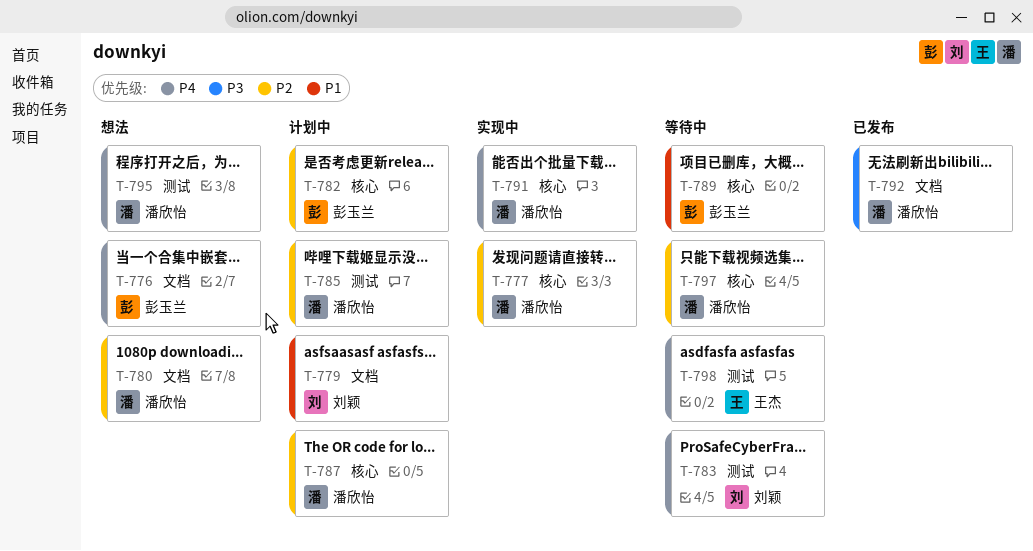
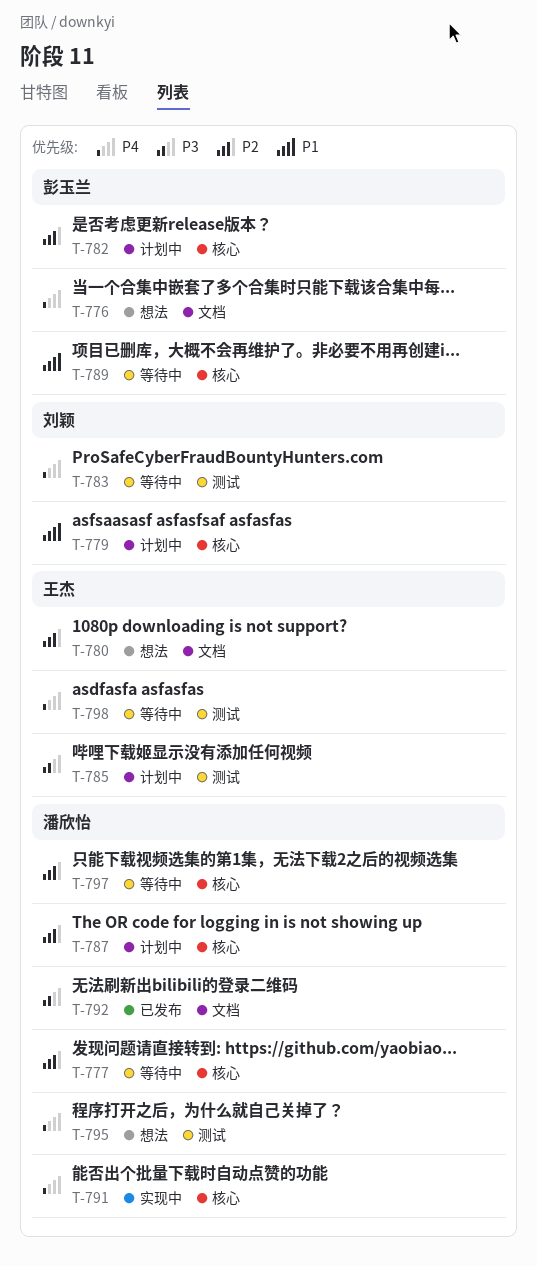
T-777, status: 实现中 -> 等待中
T-779, label: 文档 -> 核心
T-780, owner: 潘欣怡 -> 王杰
T-785, owner: 潘欣怡 -> 王杰
T-785, priority: P2 -> P3

